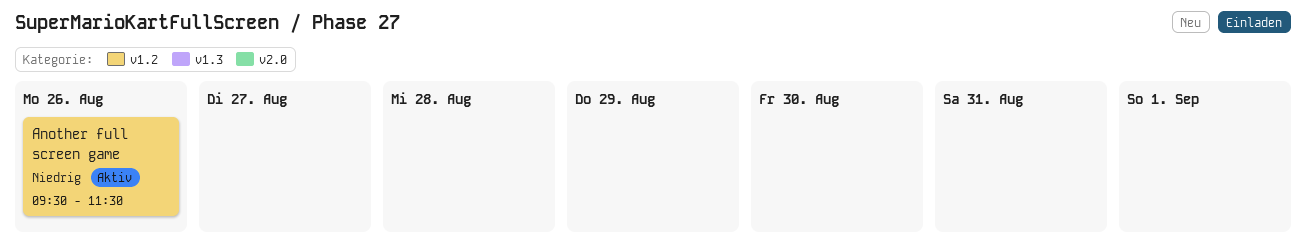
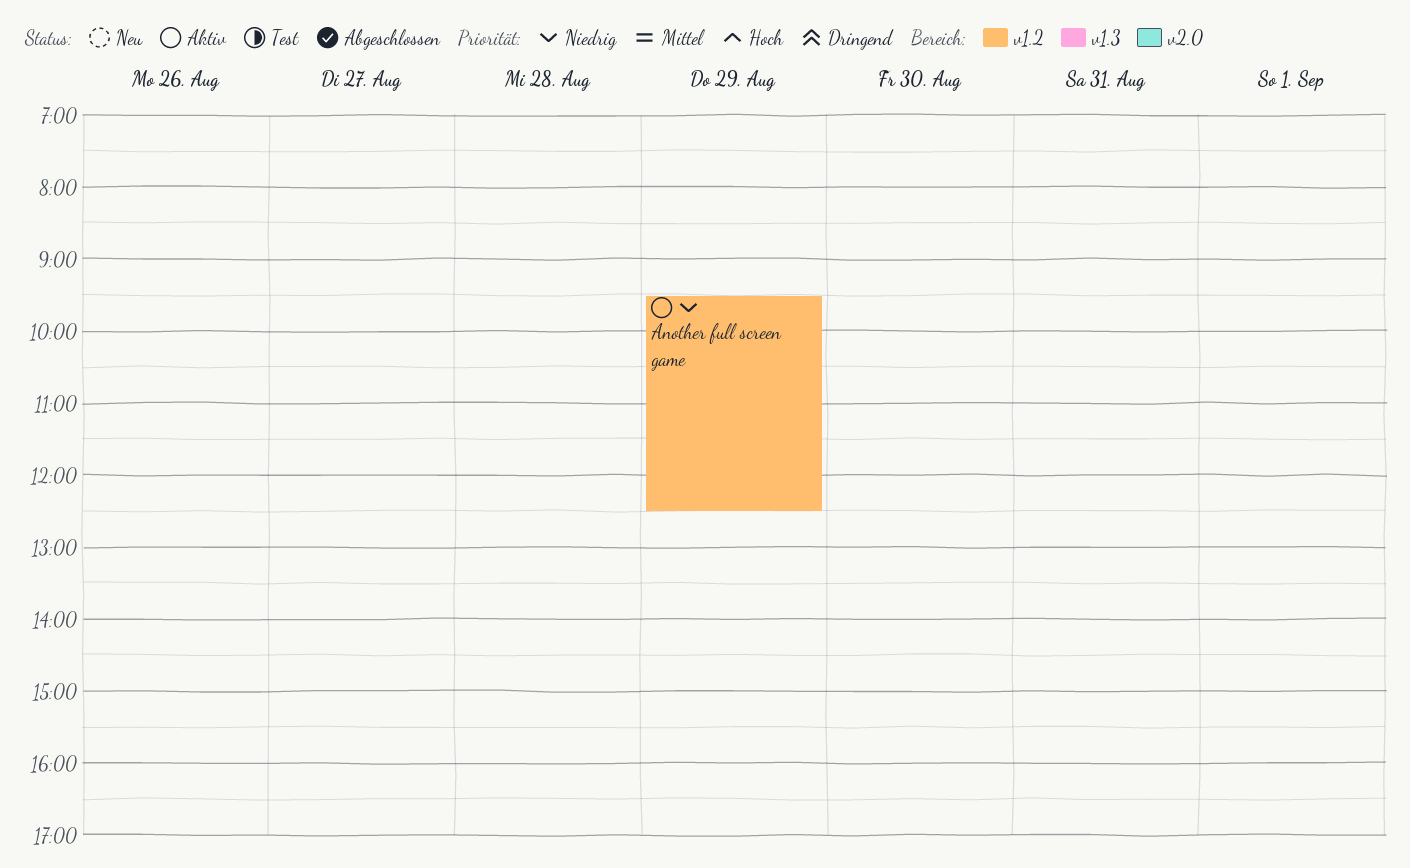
Another full screen game, day: Aug 26 -> Aug 29
Another full screen game, ends: 11:30 -> 12:30

